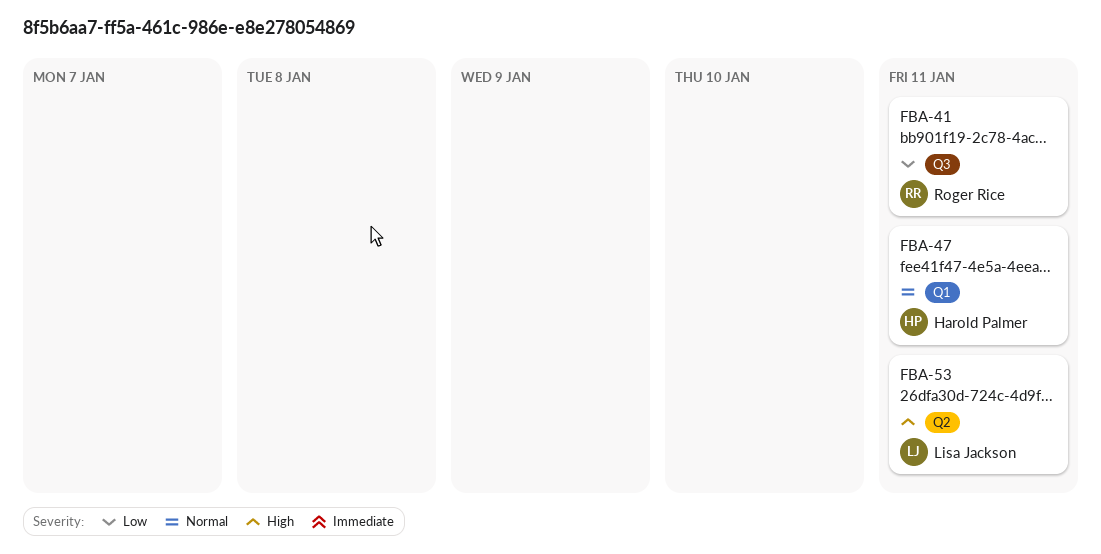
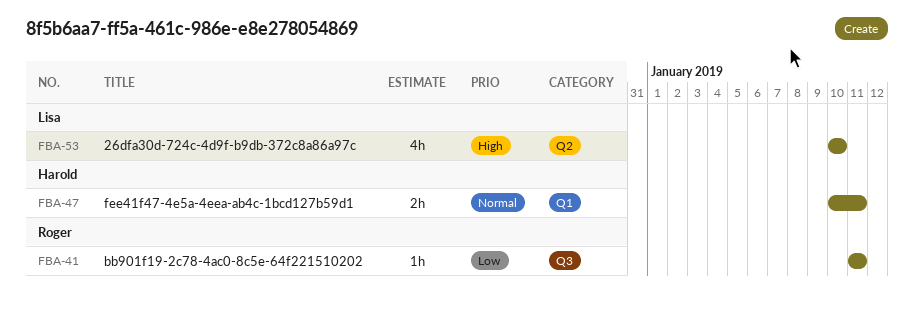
FBA-53, due: Jan 11 -> Jan 10

